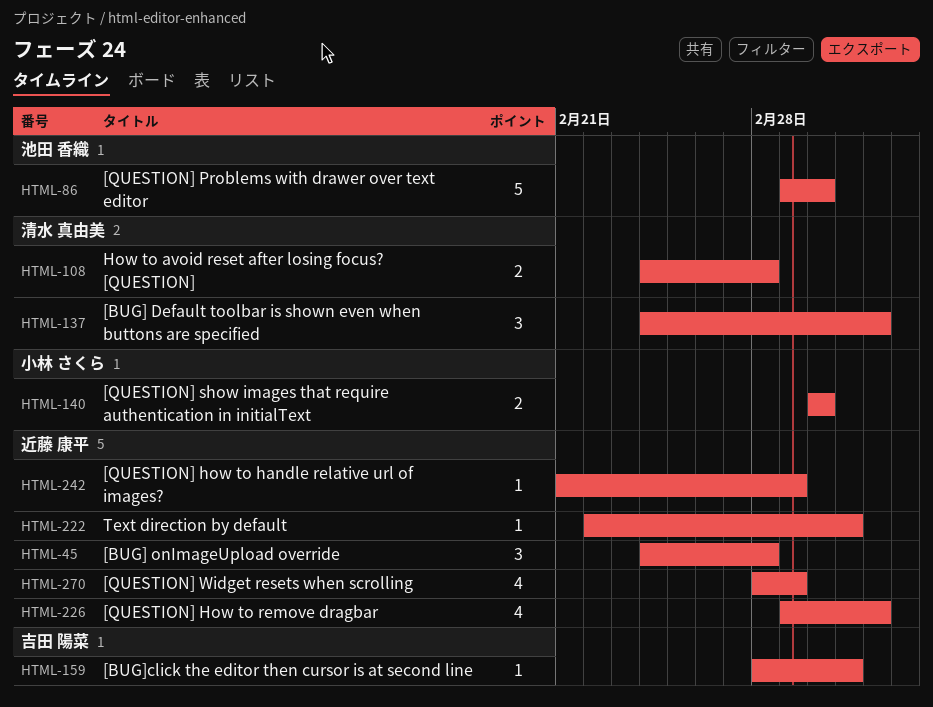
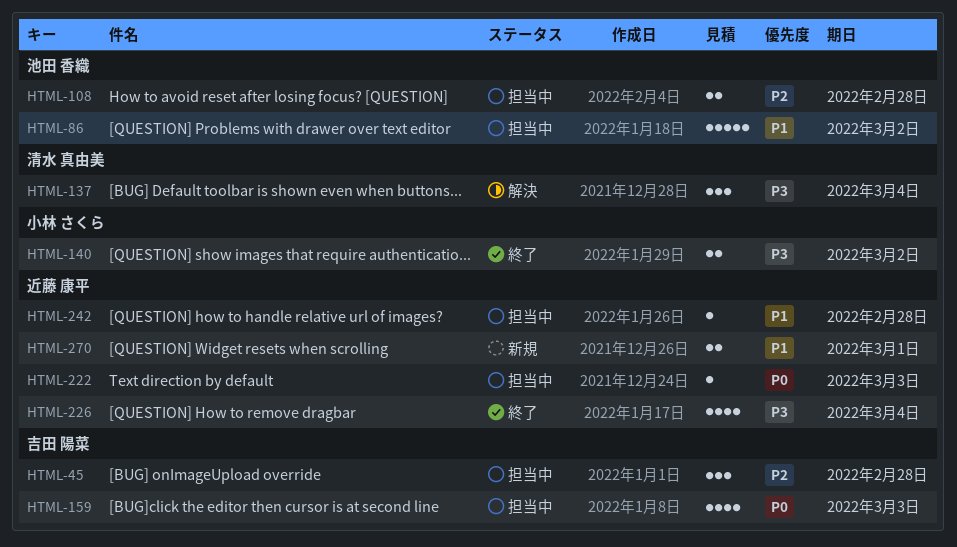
HTML-45, owner: 近藤 康平 -> 吉田 陽菜
HTML-108, owner: 清水 真由美 -> 池田 香織
HTML-159, estimate: 1 -> 4
HTML-242, due: Mar 1 -> Feb 28
HTML-270, estimate: 4 -> 2

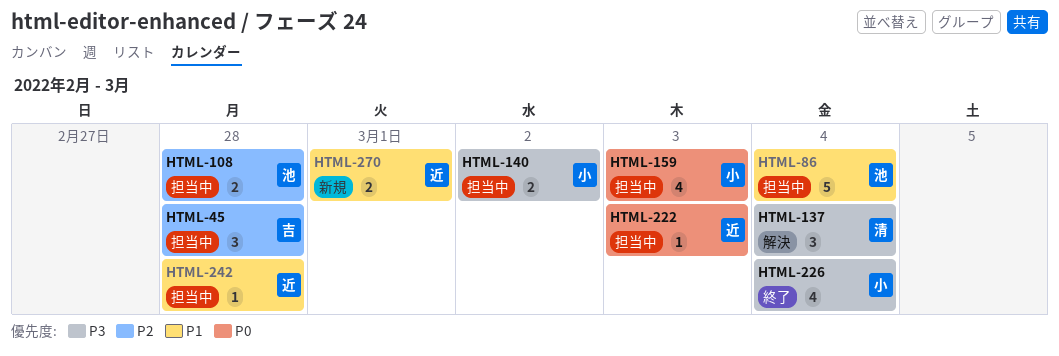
HTML-86, due: Mar 2 -> Mar 4
HTML-140, status: 終了 -> 担当中
HTML-159, owner: 吉田 陽菜 -> 小林 さくら
HTML-226, owner: 近藤 康平 -> 小林 さくら

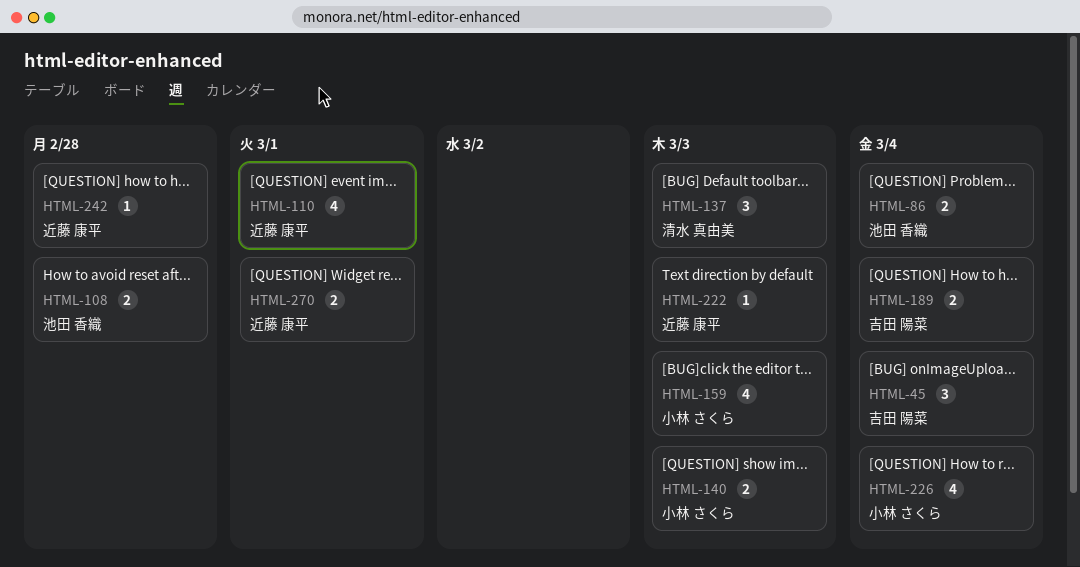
HTML-45, due: Feb 28 -> Mar 4
HTML-86, estimate: 5 -> 2
HTML-110: none -> present
HTML-137, due: Mar 4 -> Mar 3
HTML-140, due: Mar 2 -> Mar 3
HTML-189: none -> present

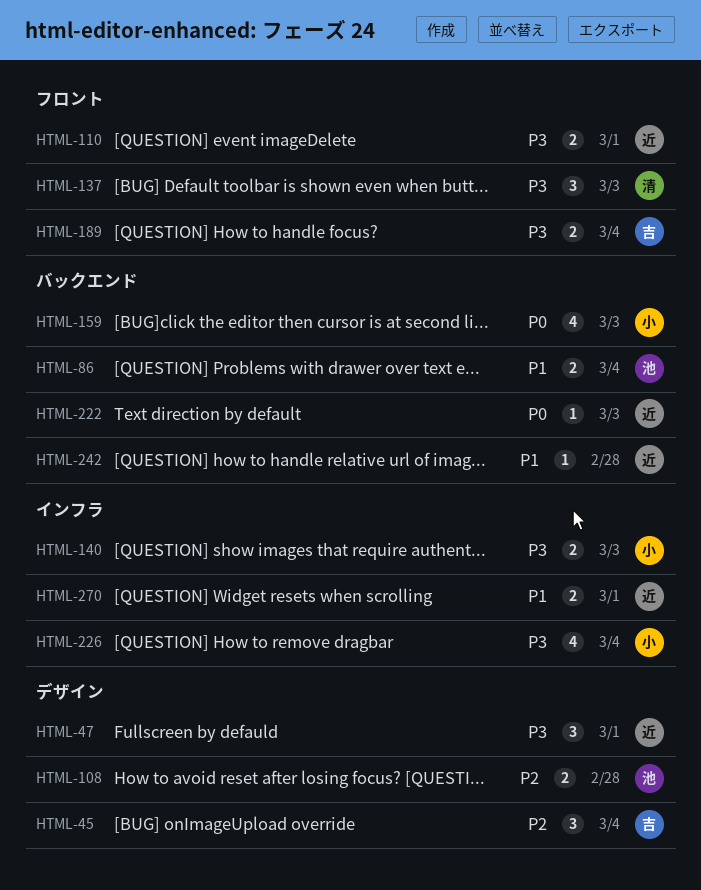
HTML-47: none -> present
HTML-110, estimate: 4 -> 2

